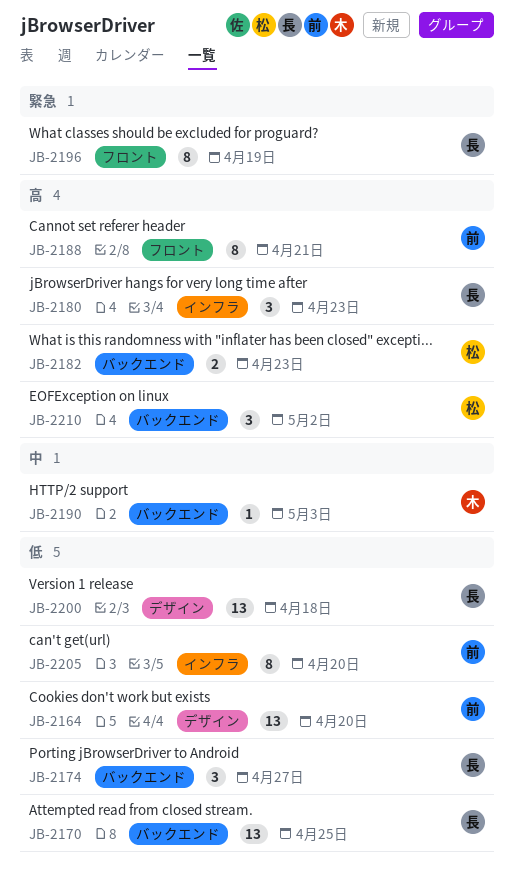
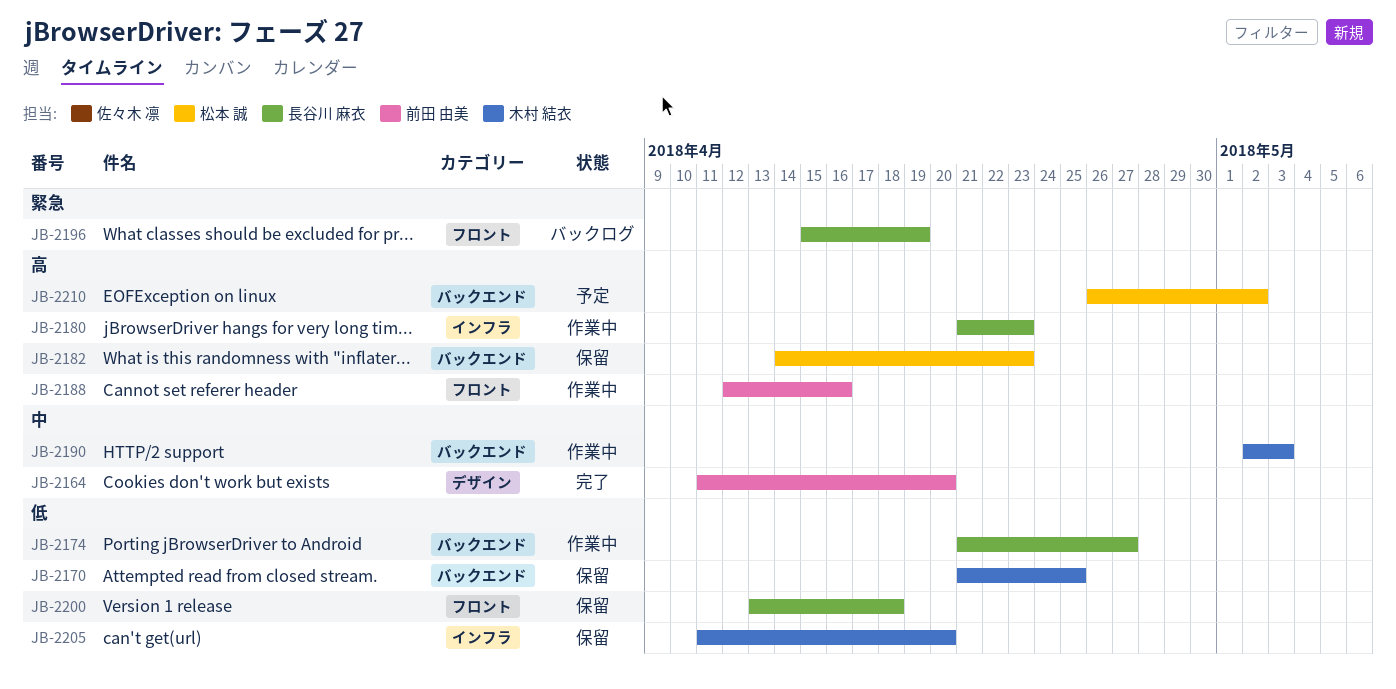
JB-2164, priority: 低 -> 中
JB-2170, owner: 長谷川 麻衣 -> 木村 結衣
JB-2188, due: Apr 21 -> Apr 16
JB-2200, label: デザイン -> フロント
JB-2205, owner: 前田 由美 -> 木村 結衣

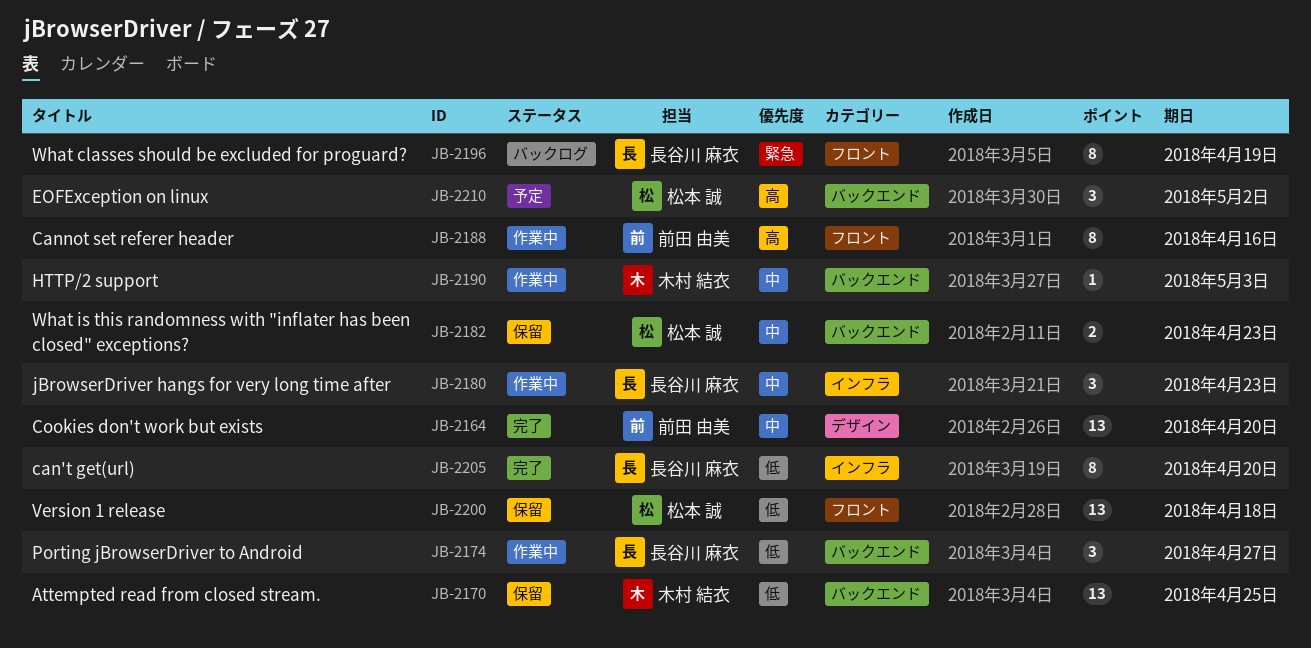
JB-2180, priority: 高 -> 中
JB-2182, priority: 高 -> 中
JB-2200, owner: 長谷川 麻衣 -> 松本 誠
JB-2205, status: 保留 -> 完了
JB-2205, owner: 木村 結衣 -> 長谷川 麻衣

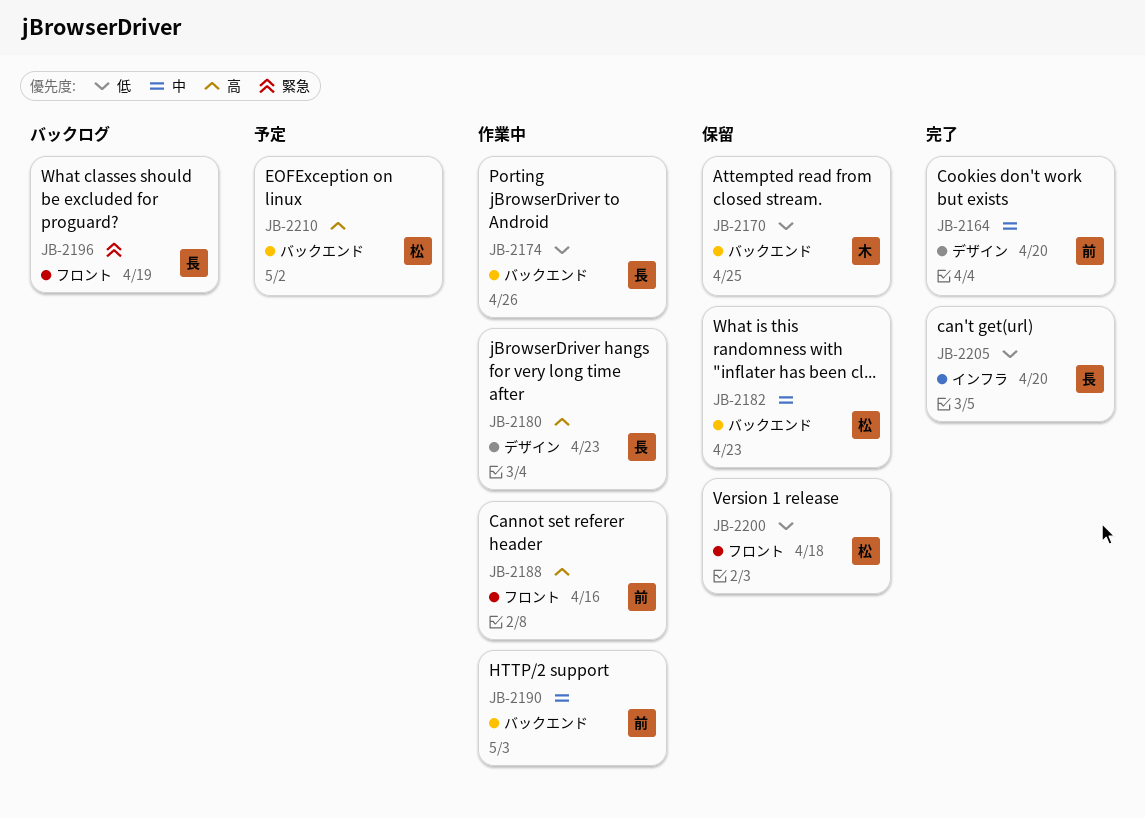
JB-2174, due: Apr 27 -> Apr 26
JB-2180, priority: 中 -> 高
JB-2180, label: インフラ -> デザイン
JB-2190, owner: 木村 結衣 -> 前田 由美

